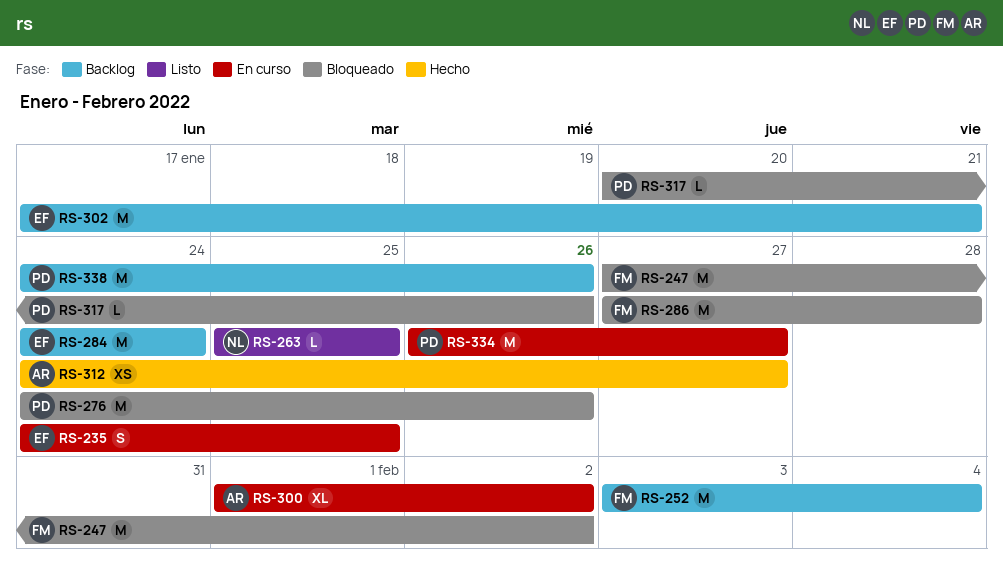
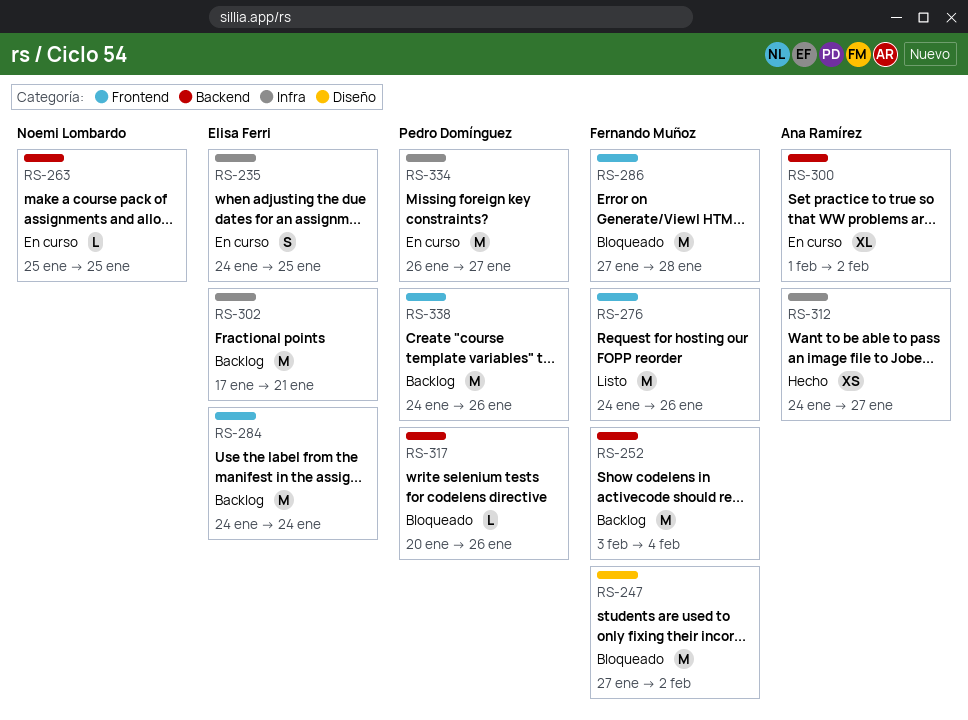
RS-263, status: Listo -> En curso
RS-276, status: Bloqueado -> Listo
RS-276, owner: Pedro Domínguez -> Fernando Muñoz

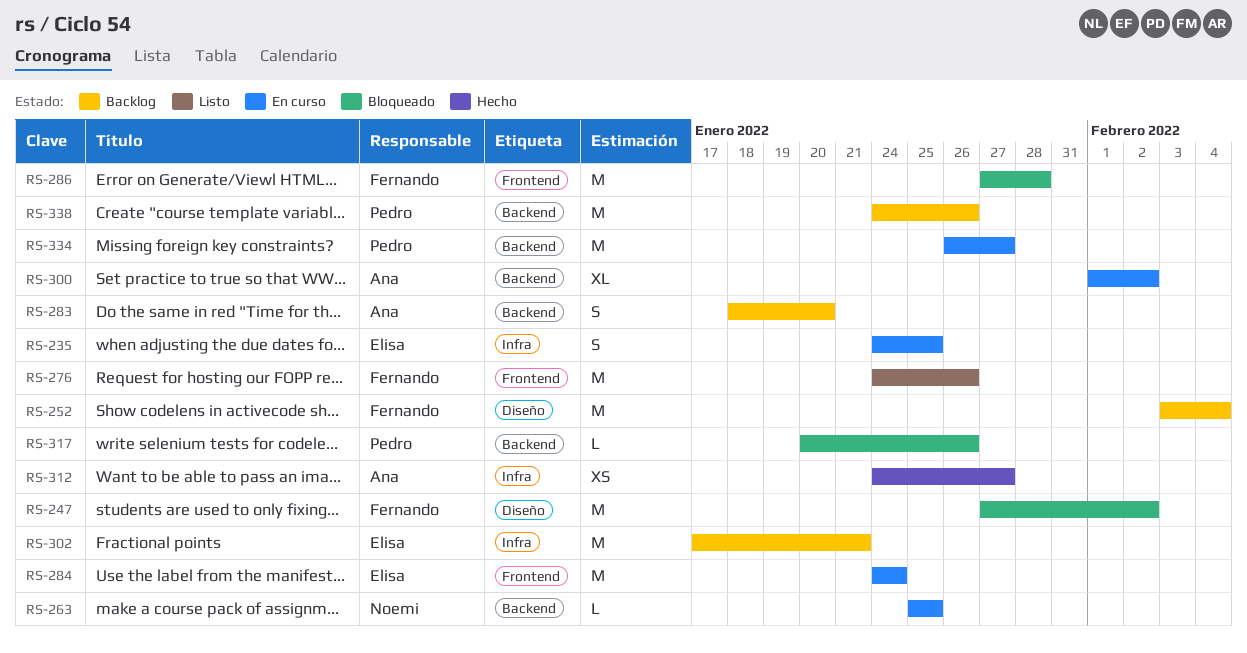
RS-252, label: Backend -> Diseño
RS-283: none -> present
RS-284, status: Backlog -> En curso
RS-334, label: Infra -> Backend
RS-338, label: Frontend -> Backend

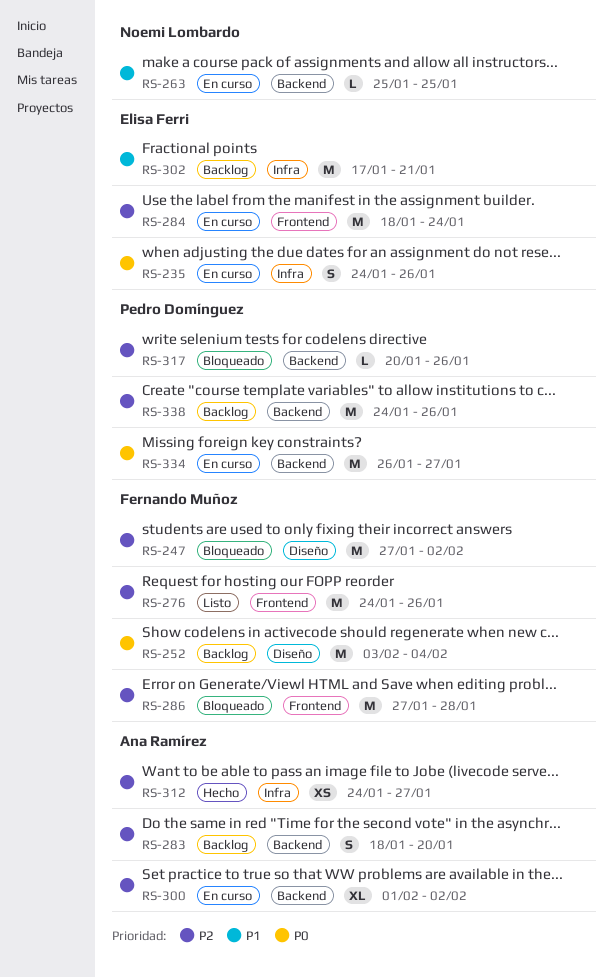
RS-235, due: Jan 25 -> Jan 26
RS-284, start: Jan 24 -> Jan 18

